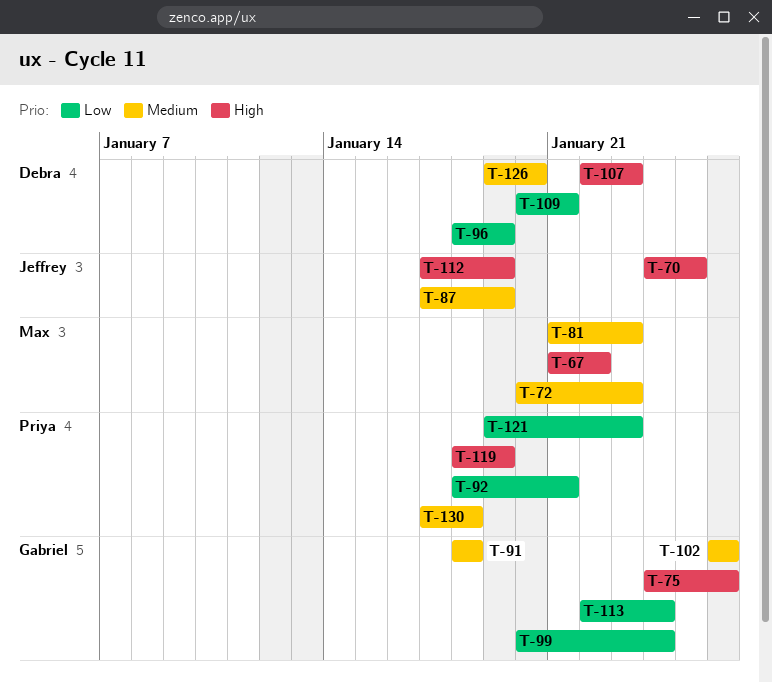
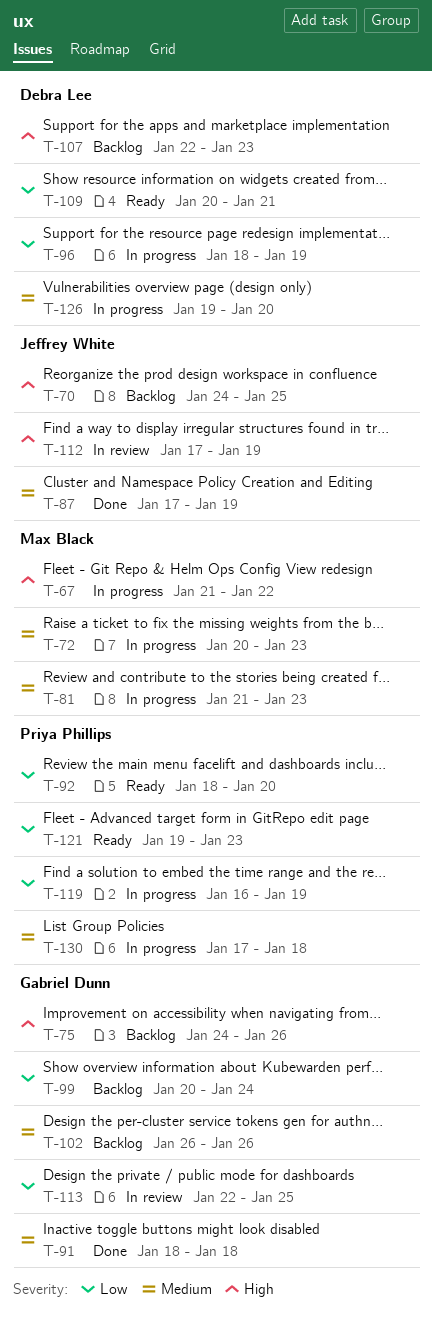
T-92, due: Jan 21 -> Jan 20
T-113, due: Jan 24 -> Jan 25
T-119, priority: High -> Low
T-119, start: Jan 18 -> Jan 16

